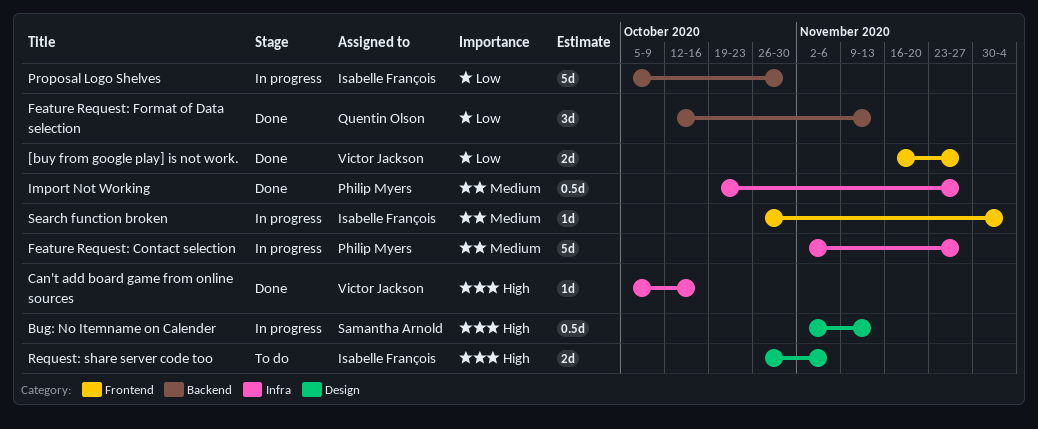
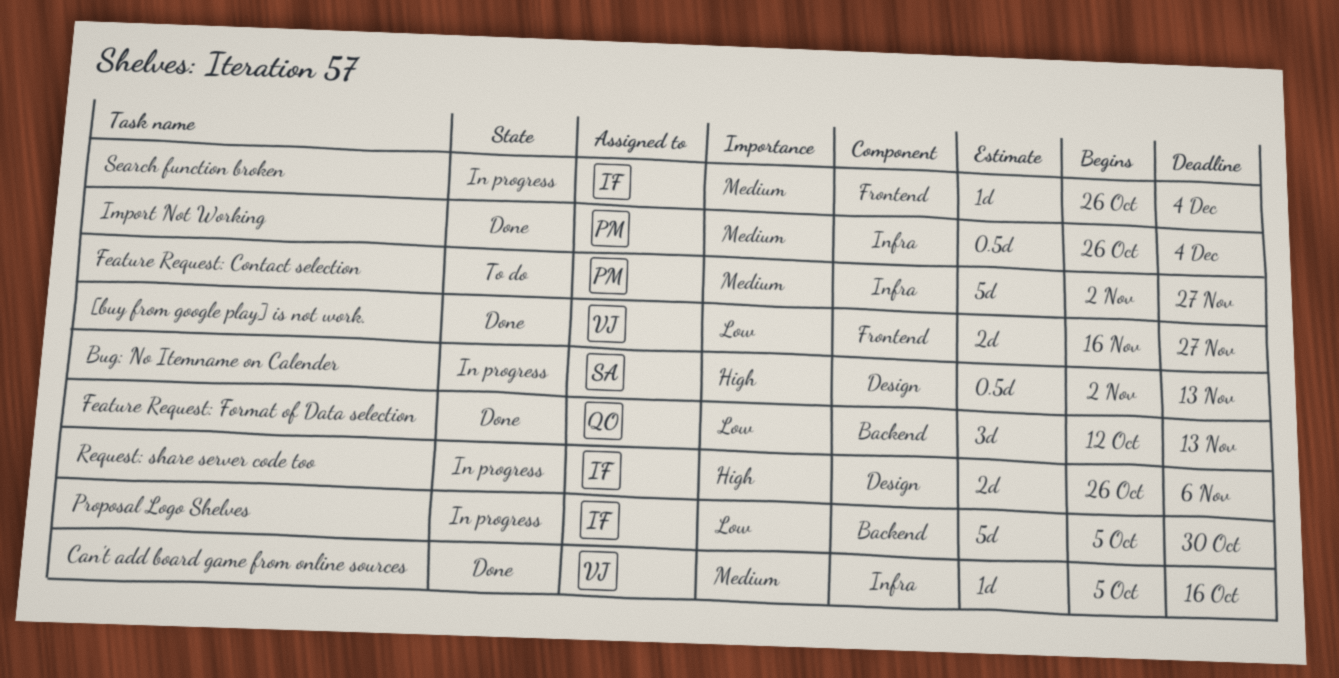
Can't add board game from online sources, priority: High -> Medium
Feature Request: Contact selection, status: In progress -> To do
Import Not Working, start: Oct 19 -> Oct 26
Import Not Working, due: Nov 27 -> Dec 4
Request: share server code too, status: To do -> In progress

